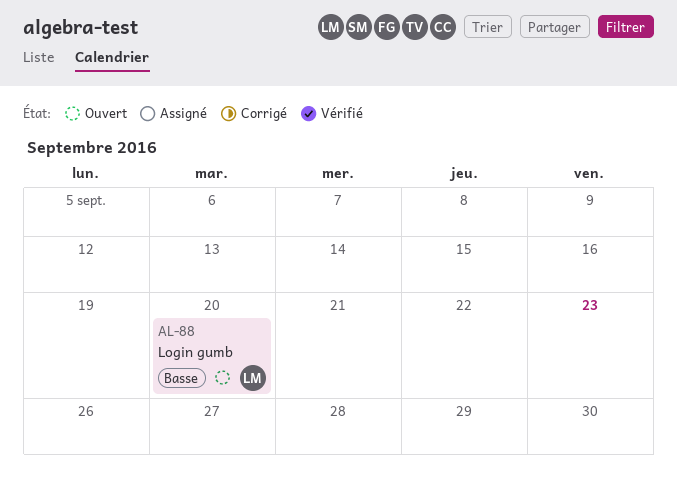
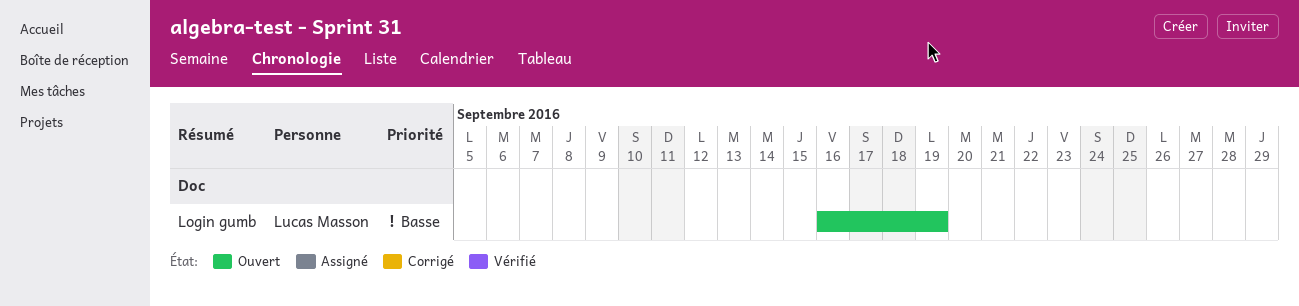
Login gumb, due: Sep 20 -> Sep 19

